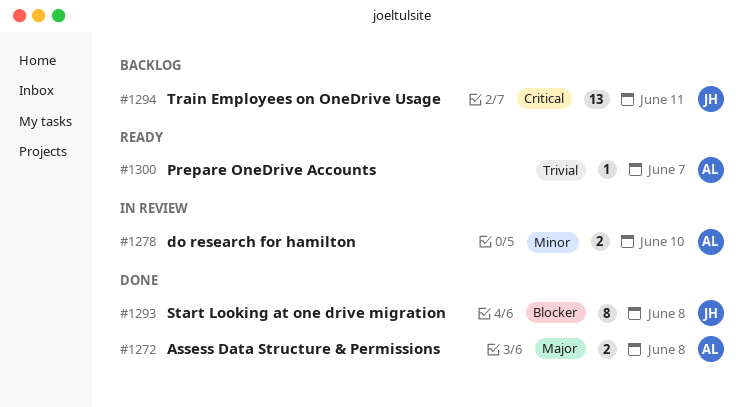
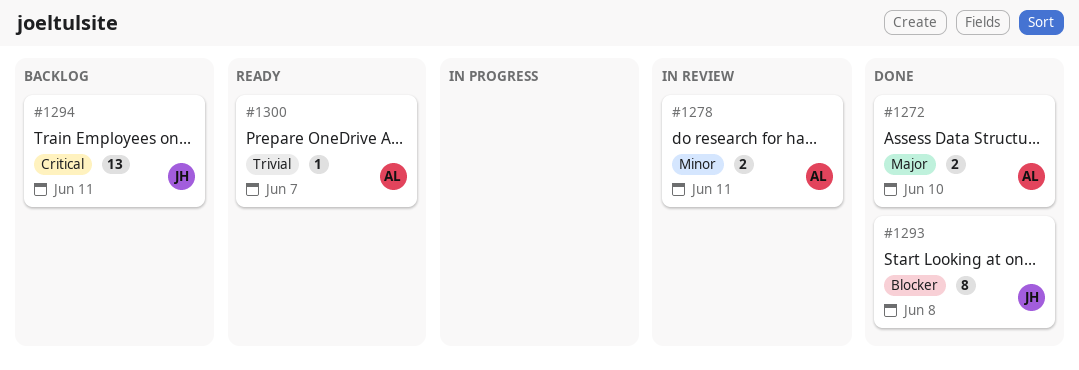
#1272, due: Jun 8 -> Jun 10
#1278, due: Jun 10 -> Jun 11

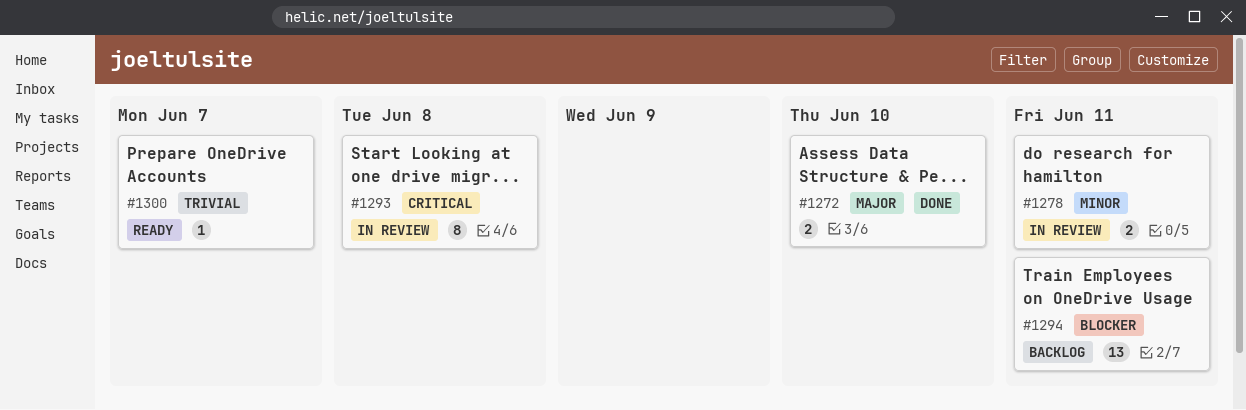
#1293, status: Done -> In review
#1293, priority: Blocker -> Critical
#1294, priority: Critical -> Blocker

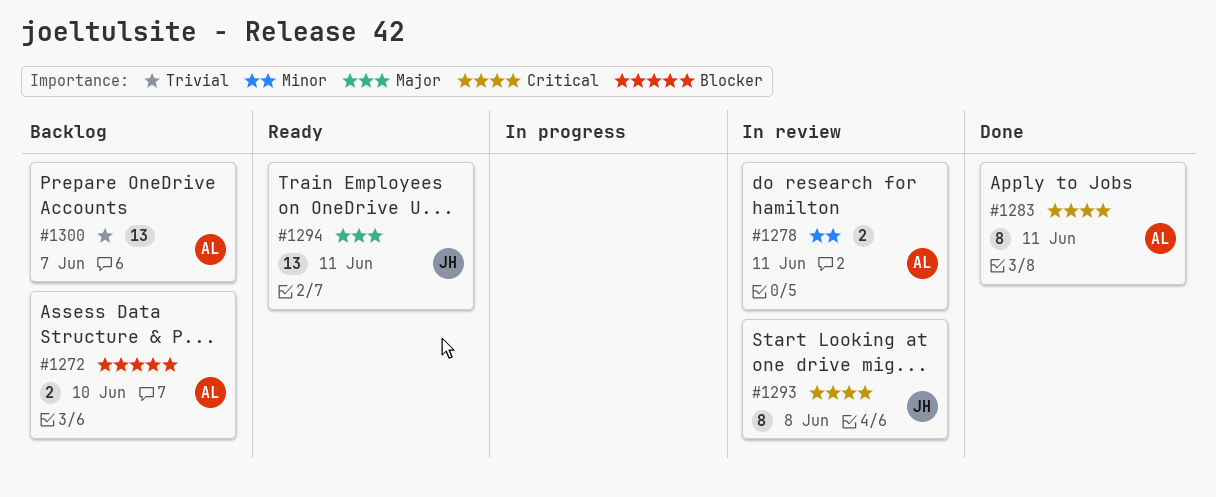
#1272, status: Done -> Backlog
#1272, priority: Major -> Blocker
#1283: none -> present
#1294, status: Backlog -> Ready
#1294, priority: Blocker -> Major
#1300, status: Ready -> Backlog
#1300, estimate: 1 -> 13

